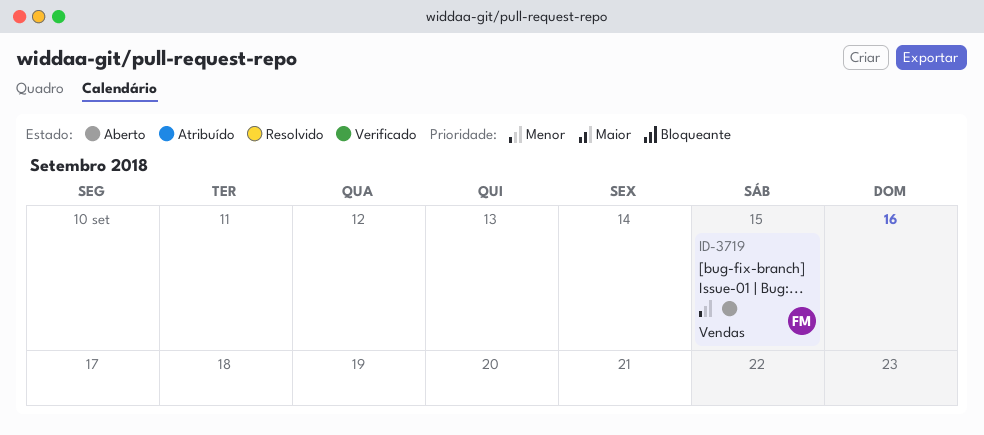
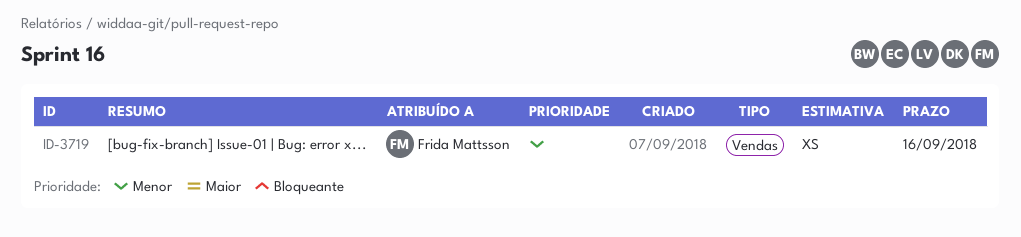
ID-3719, due: Sep 15 -> Sep 16

